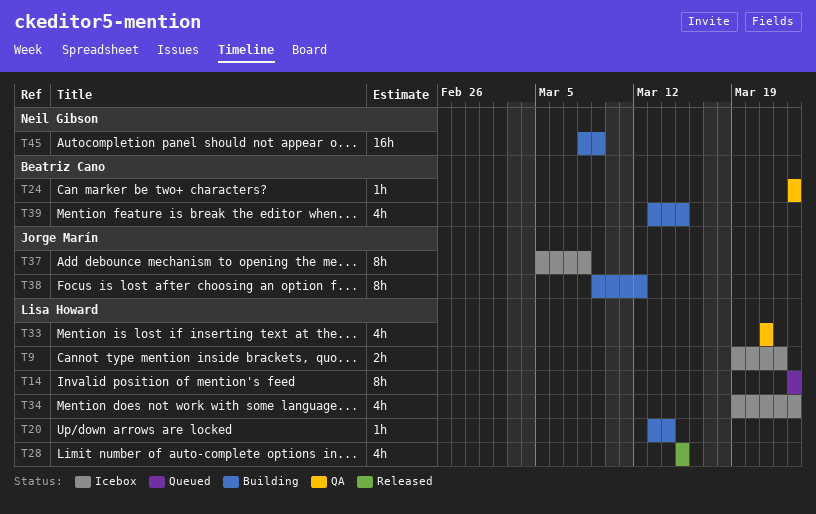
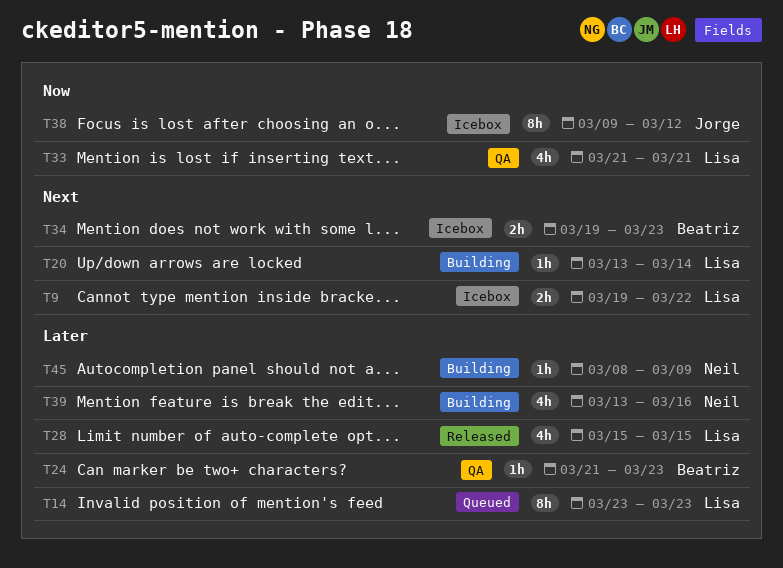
T24, start: Mar 23 -> Mar 21
T34, owner: Lisa Howard -> Beatriz Cano
T34, estimate: 4h -> 2h
T37: present -> none
T38, status: Building -> Icebox
T39, owner: Beatriz Cano -> Neil Gibson
T39, due: Mar 15 -> Mar 16
T45, estimate: 16h -> 1h

